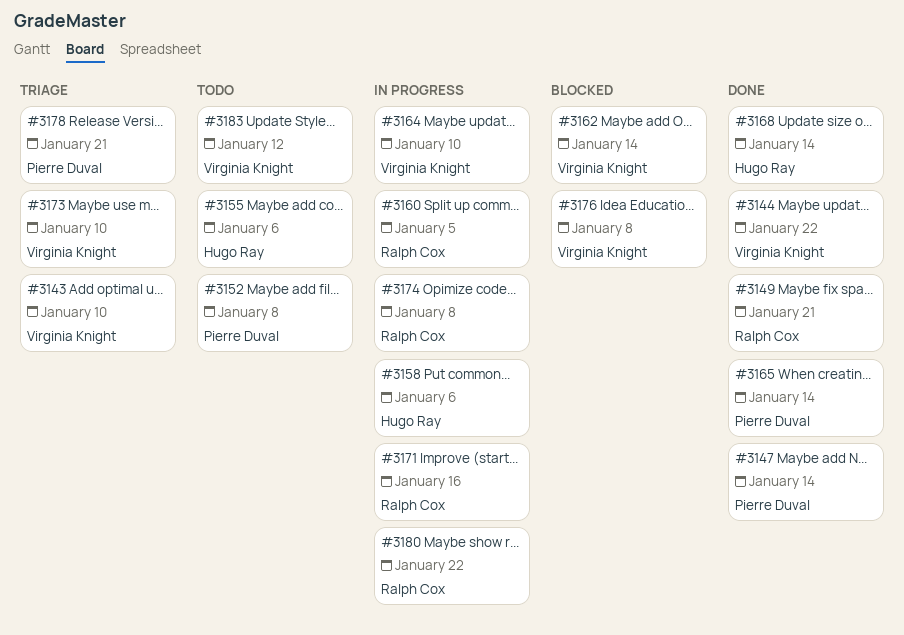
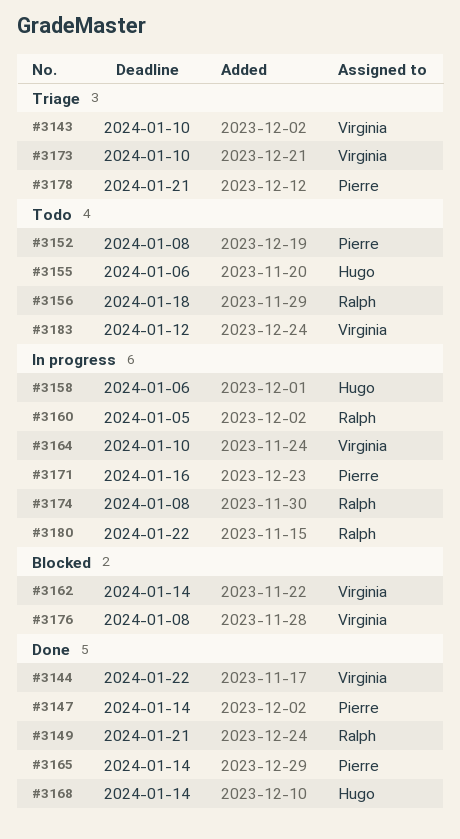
#3156: none -> present
#3171, owner: Ralph Cox -> Pierre Duval

